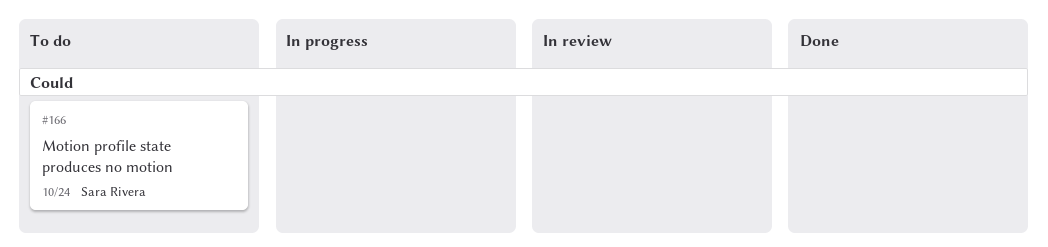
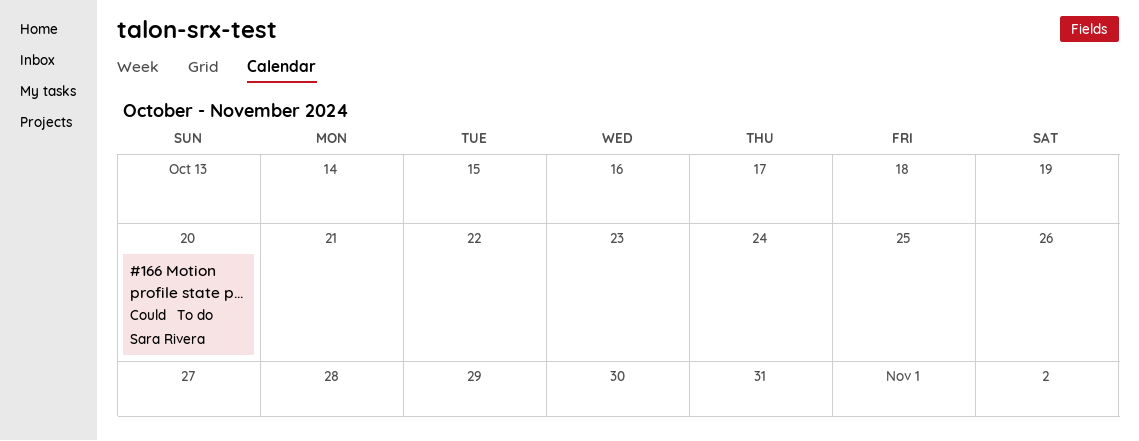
#166, due: Oct 24 -> Oct 20

